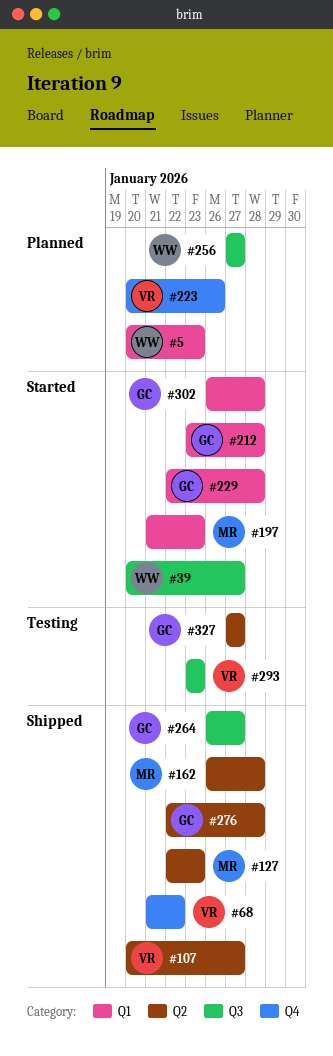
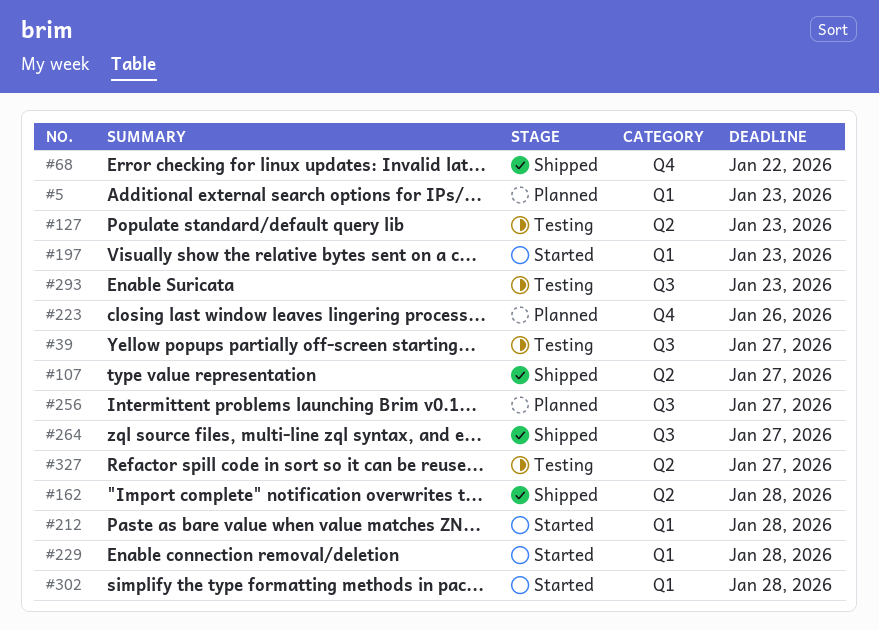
#39, status: Started -> Testing
#127, status: Shipped -> Testing
#276: present -> none

